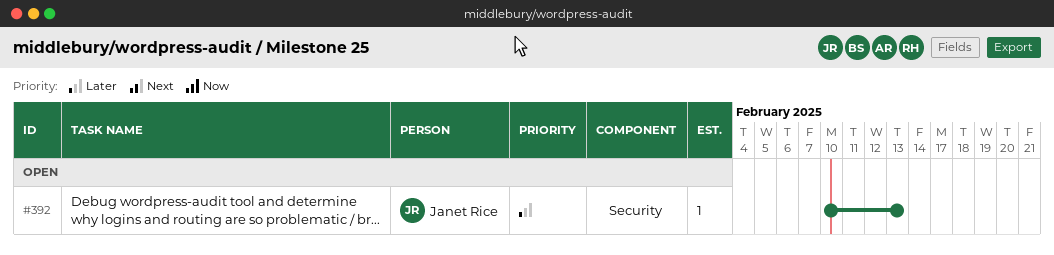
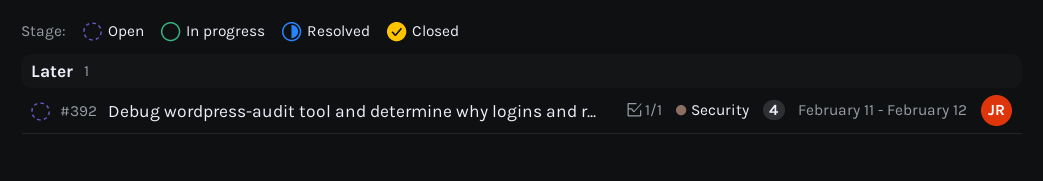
#392, estimate: 1 -> 4
#392, start: Feb 10 -> Feb 11
#392, due: Feb 13 -> Feb 12

